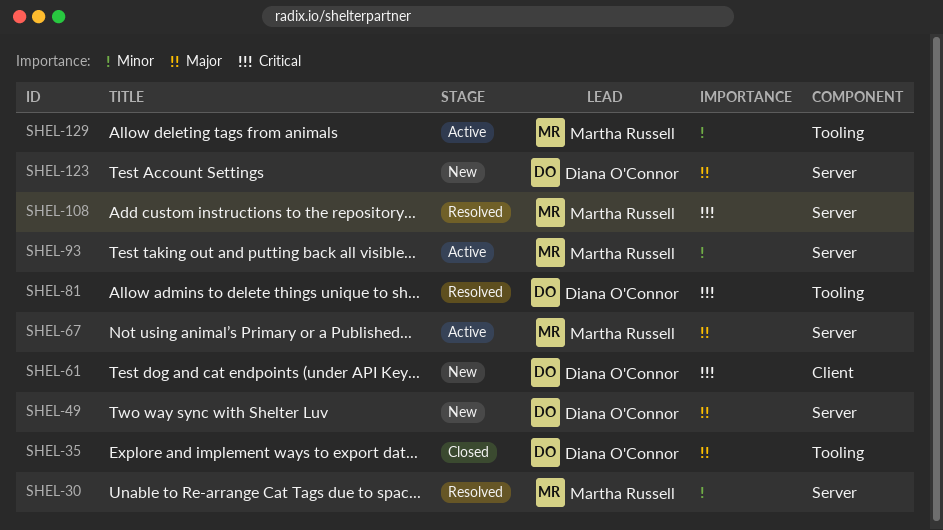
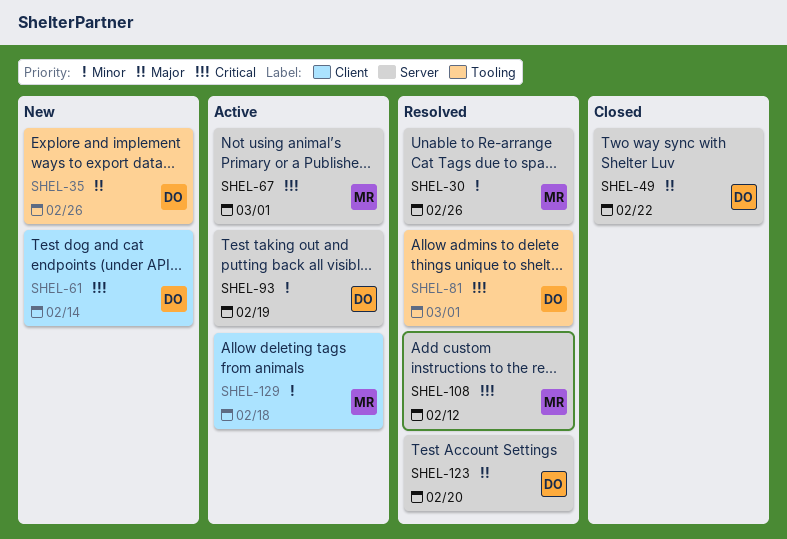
SHEL-35, status: Closed -> New
SHEL-49, status: New -> Closed
SHEL-67, priority: Major -> Critical
SHEL-93, owner: Martha Russell -> Diana O'Connor
SHEL-123, status: New -> Resolved
SHEL-129, label: Tooling -> Client

